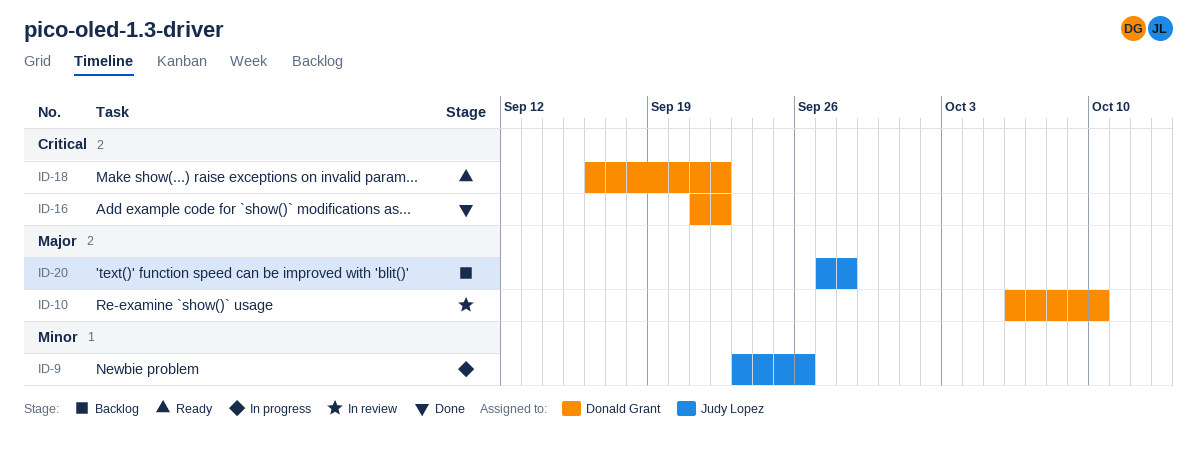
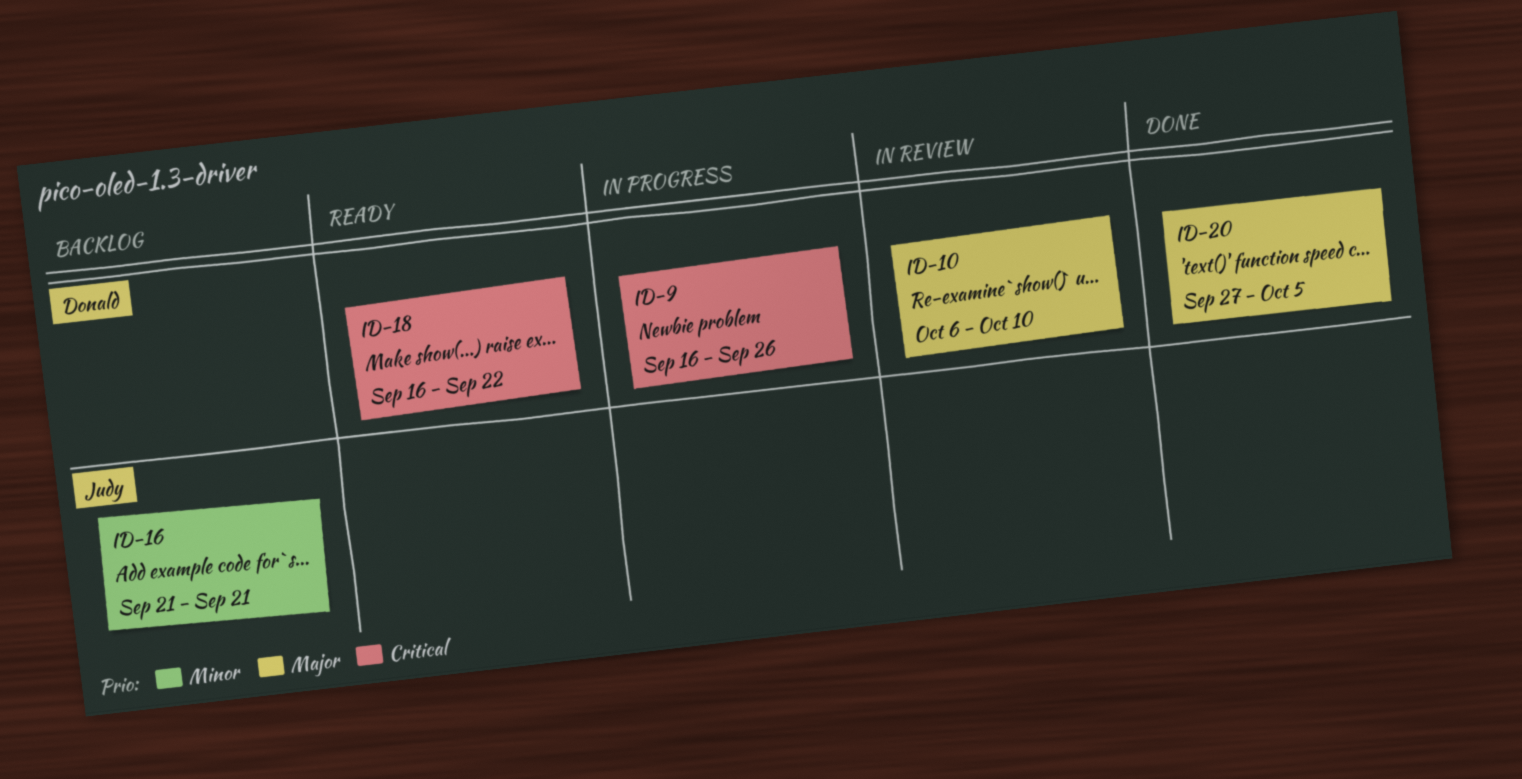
ID-9, owner: Judy Lopez -> Donald Grant
ID-9, priority: Minor -> Critical
ID-9, start: Sep 23 -> Sep 16
ID-16, status: Done -> Backlog
ID-16, owner: Donald Grant -> Judy Lopez
ID-16, priority: Critical -> Minor
ID-16, due: Sep 22 -> Sep 21
ID-20, status: Backlog -> Done
ID-20, owner: Judy Lopez -> Donald Grant
ID-20, due: Sep 28 -> Oct 5

